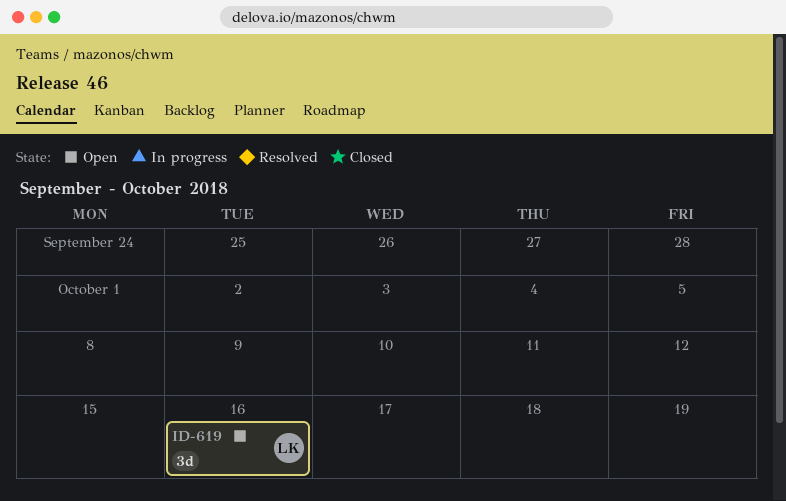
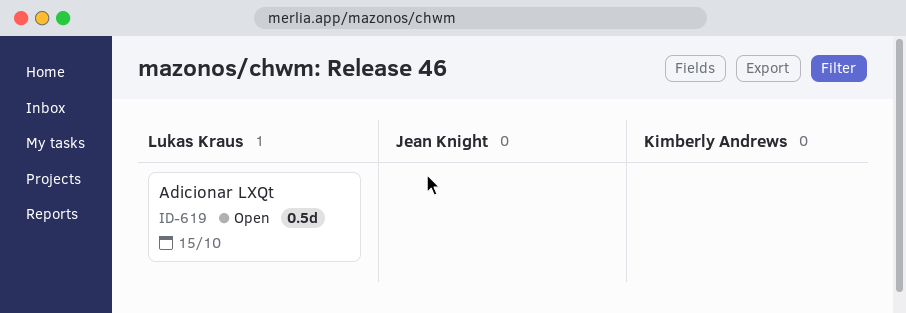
ID-619, estimate: 3d -> 0.5d
ID-619, due: Oct 16 -> Oct 15

